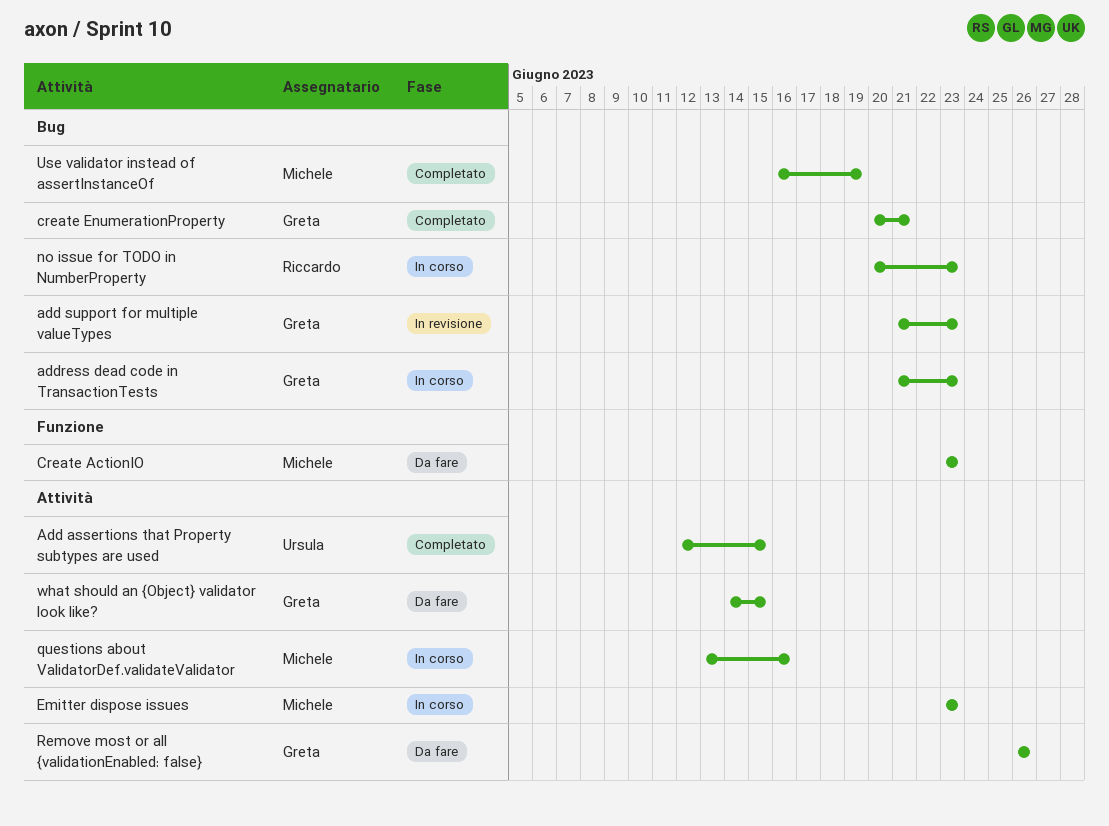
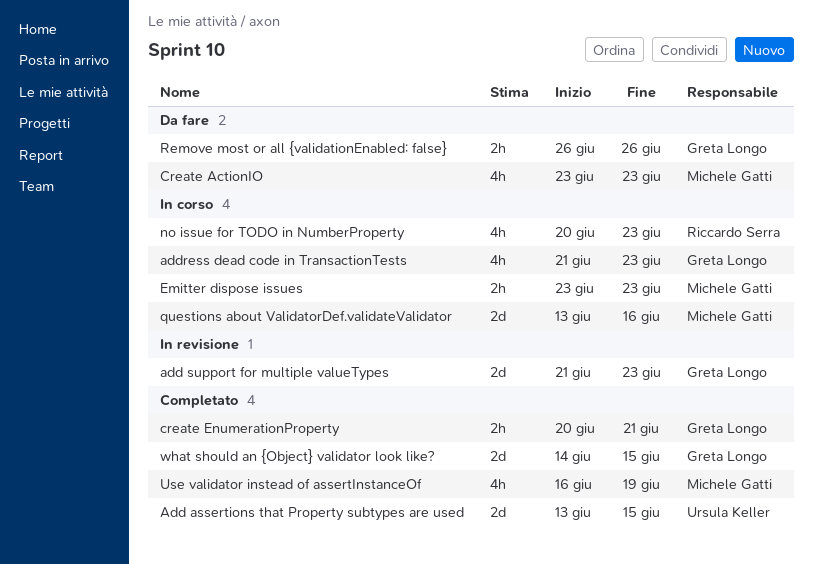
Add assertions that Property subtypes are used, start: Jun 12 -> Jun 13
what should an {Object} validator look like?, status: Da fare -> Completato

